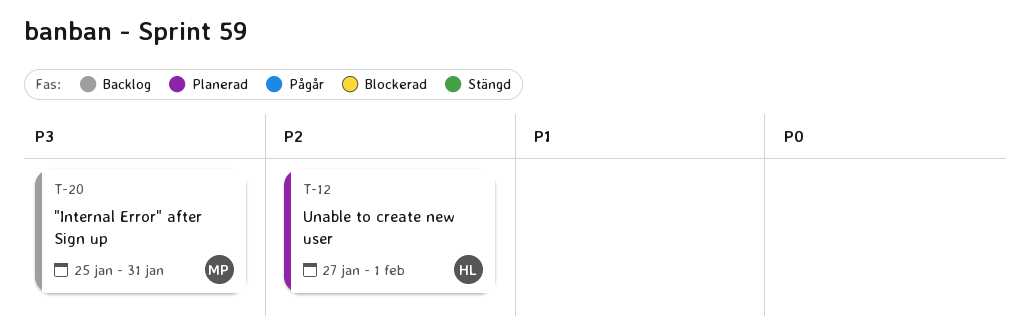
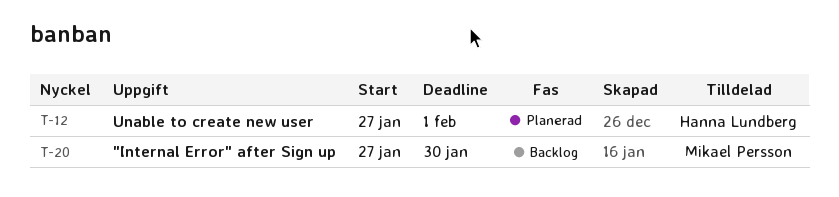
T-20, start: Jan 25 -> Jan 27
T-20, due: Jan 31 -> Jan 30

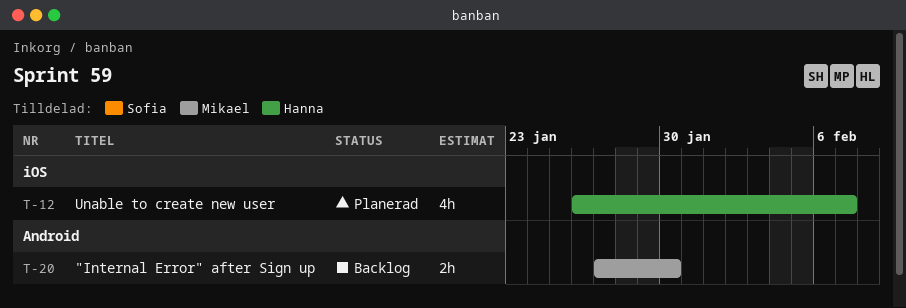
T-12, start: Jan 27 -> Jan 26
T-12, due: Feb 1 -> Feb 7

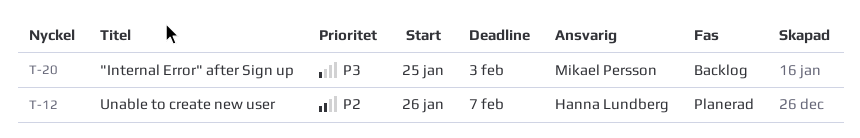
T-20, start: Jan 27 -> Jan 25
T-20, due: Jan 30 -> Feb 3

